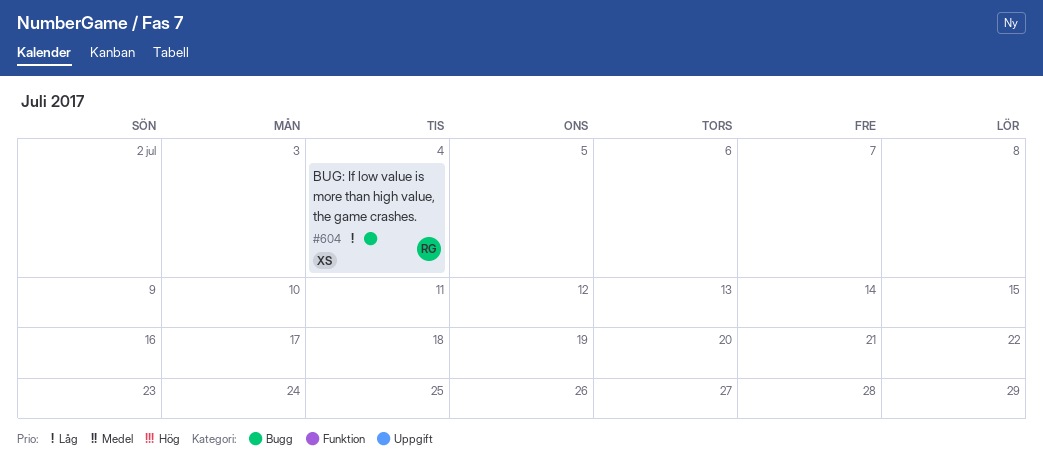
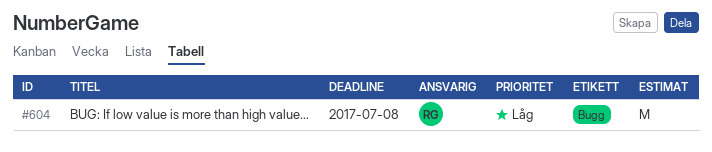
#604, estimate: XS -> M
#604, due: Jul 4 -> Jul 8

